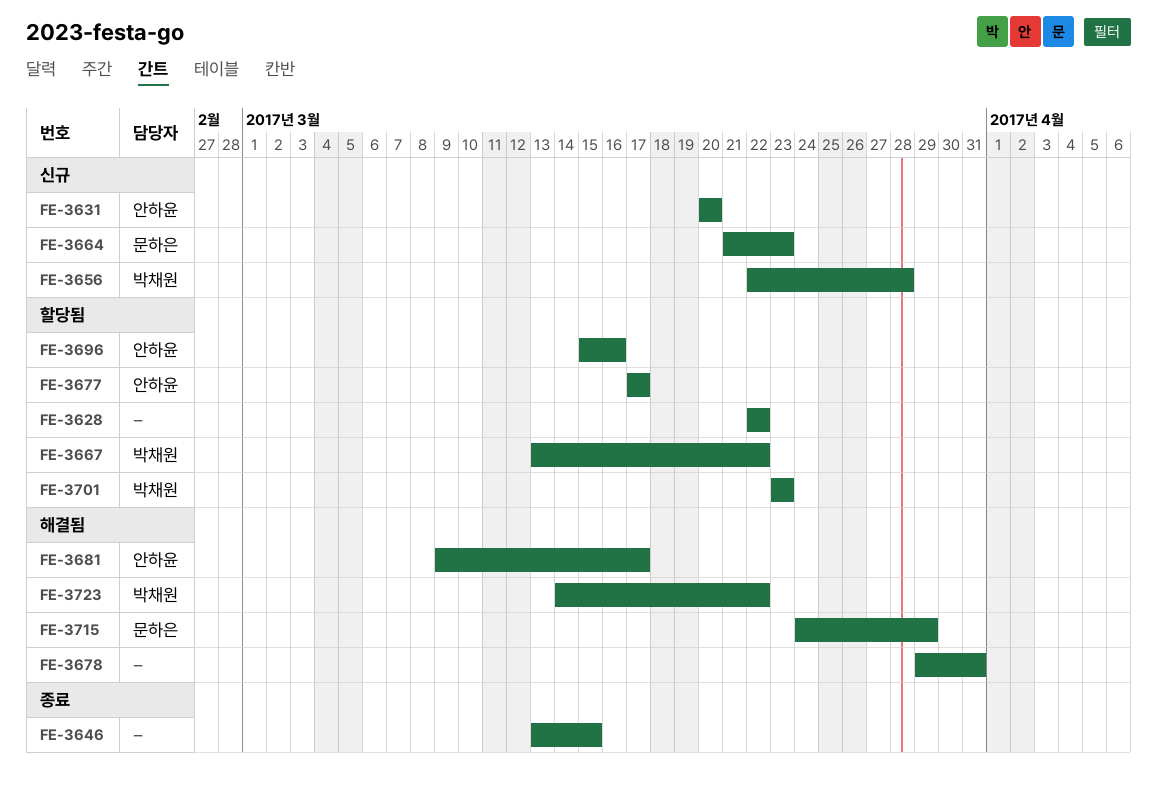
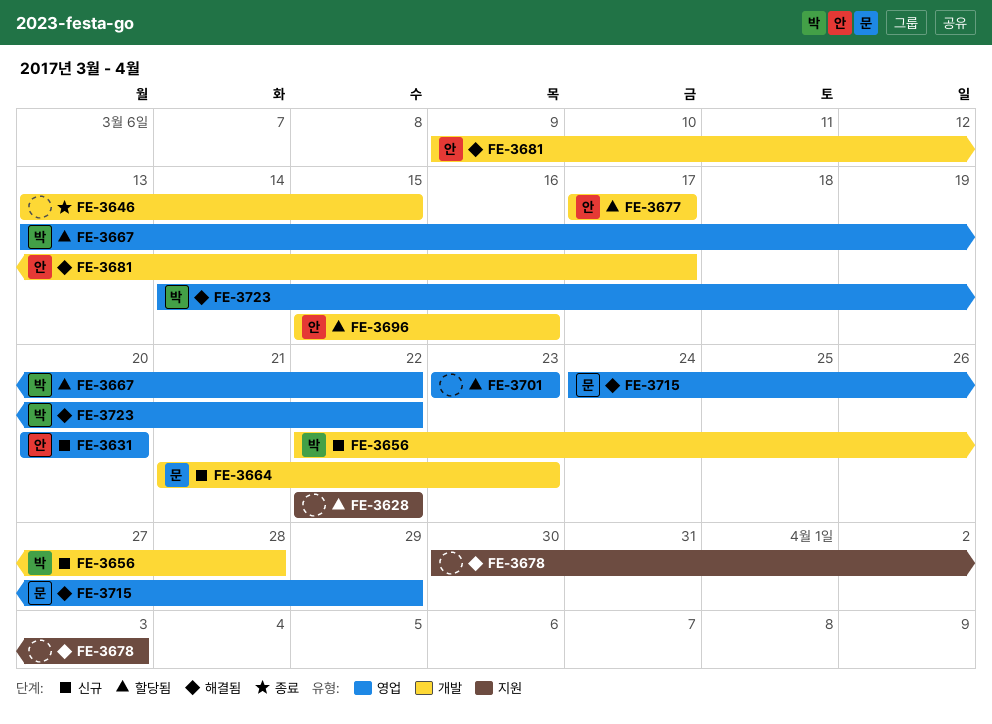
FE-3678, start: Mar 29 -> Mar 30
FE-3678, due: Mar 31 -> Apr 3
FE-3701, owner: 박채원 -> none

